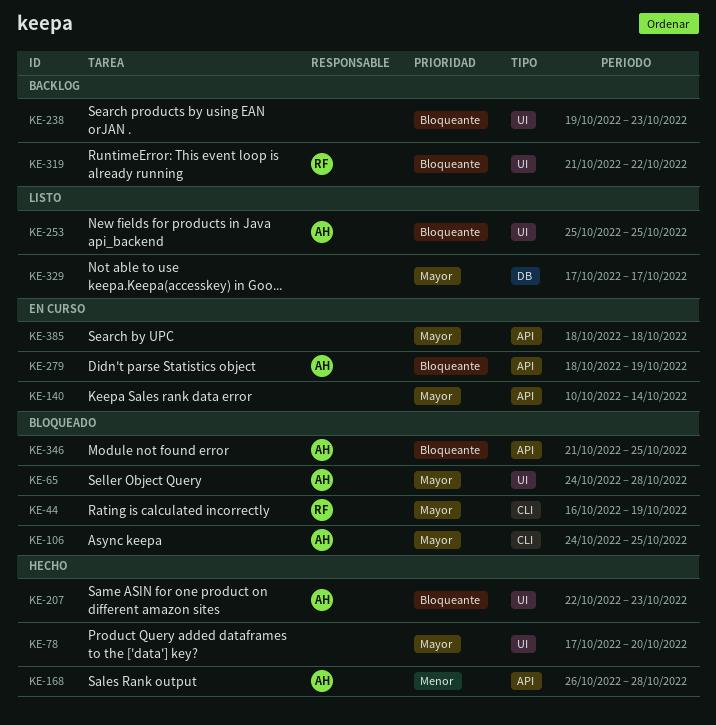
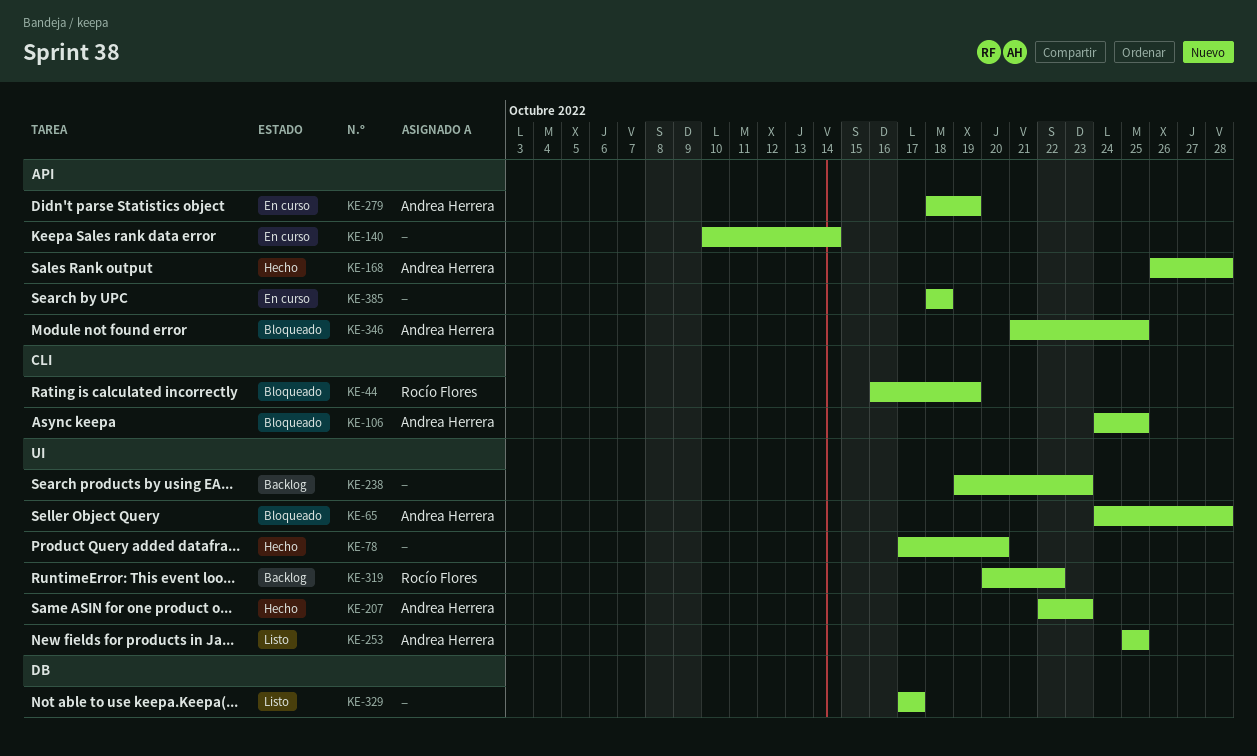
KE-319, start: Oct 21 -> Oct 20

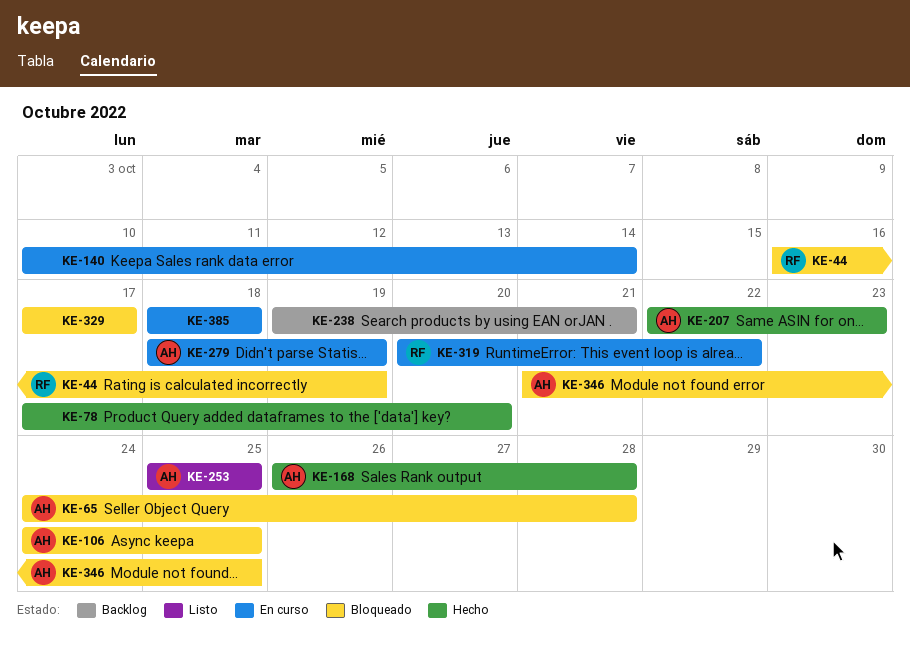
KE-238, due: Oct 23 -> Oct 21
KE-319, status: Backlog -> En curso
KE-329, status: Listo -> Bloqueado

